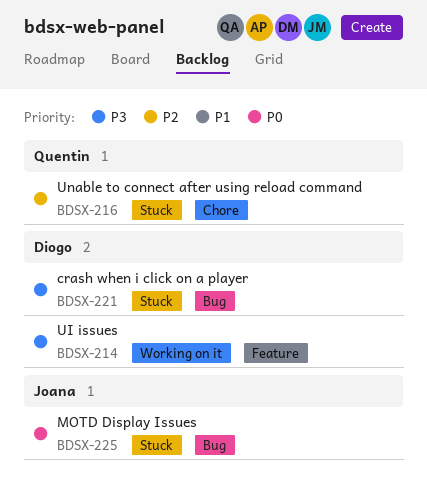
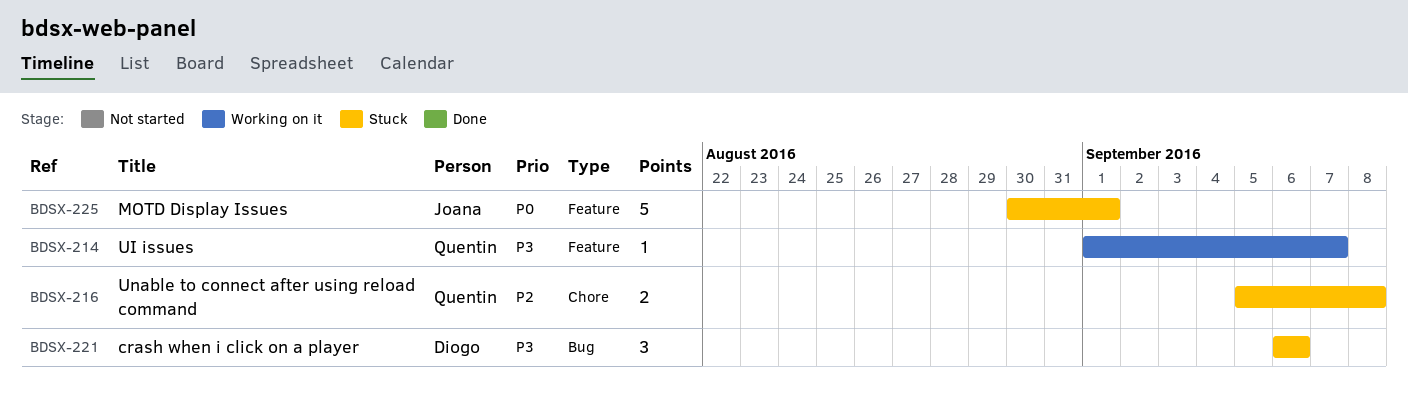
BDSX-214, owner: Diogo -> Quentin
BDSX-225, label: Bug -> Feature

